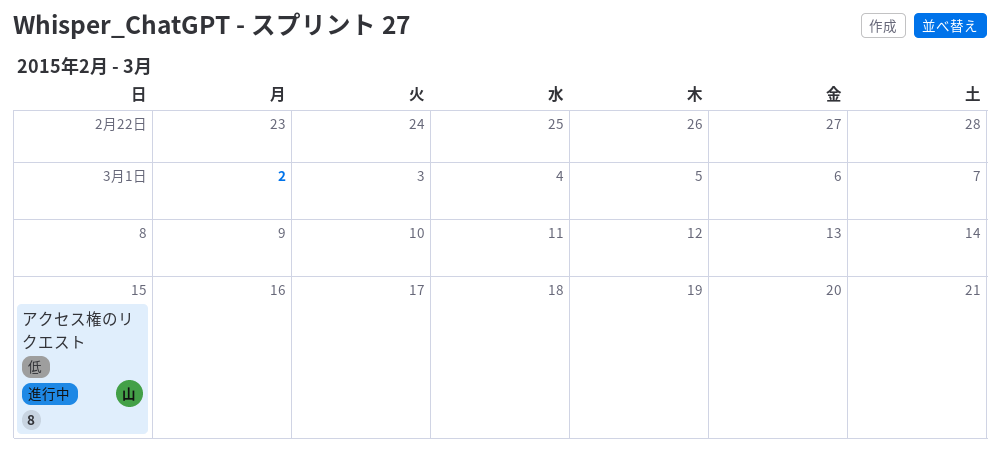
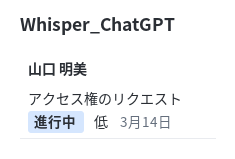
アクセス権のリクエスト, due: Mar 15 -> Mar 14

